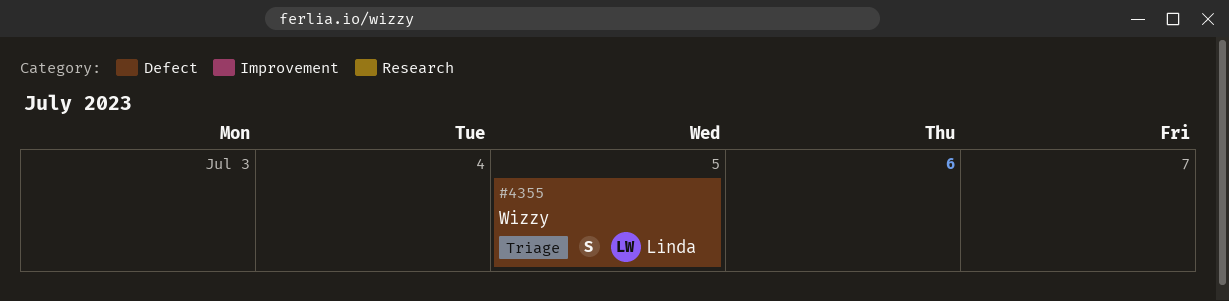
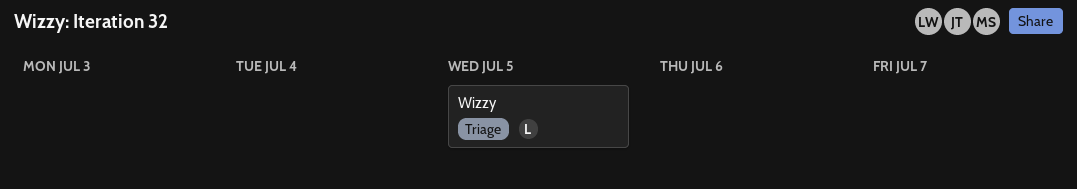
Wizzy, estimate: S -> L

